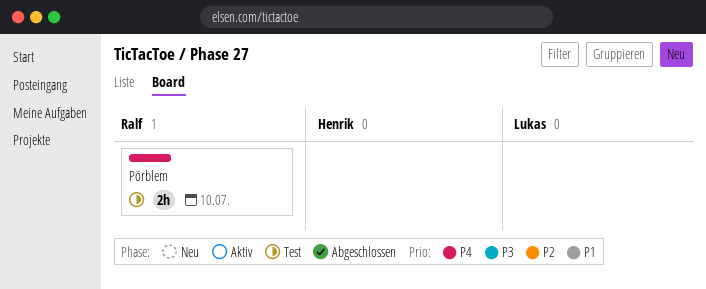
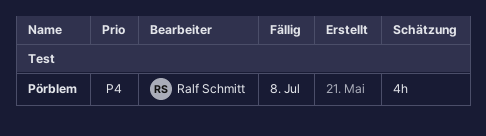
Pörblem, estimate: 2h -> 4h
Pörblem, due: Jul 10 -> Jul 8

